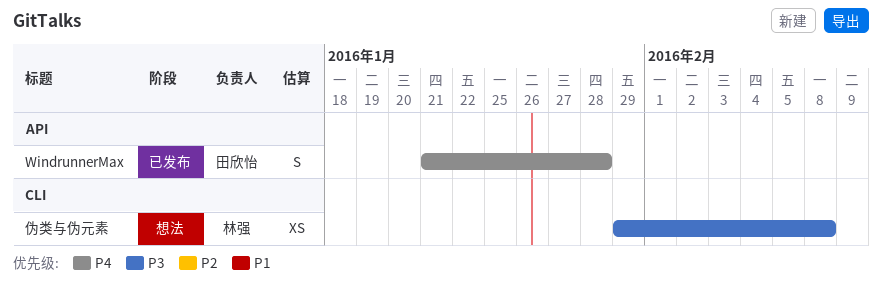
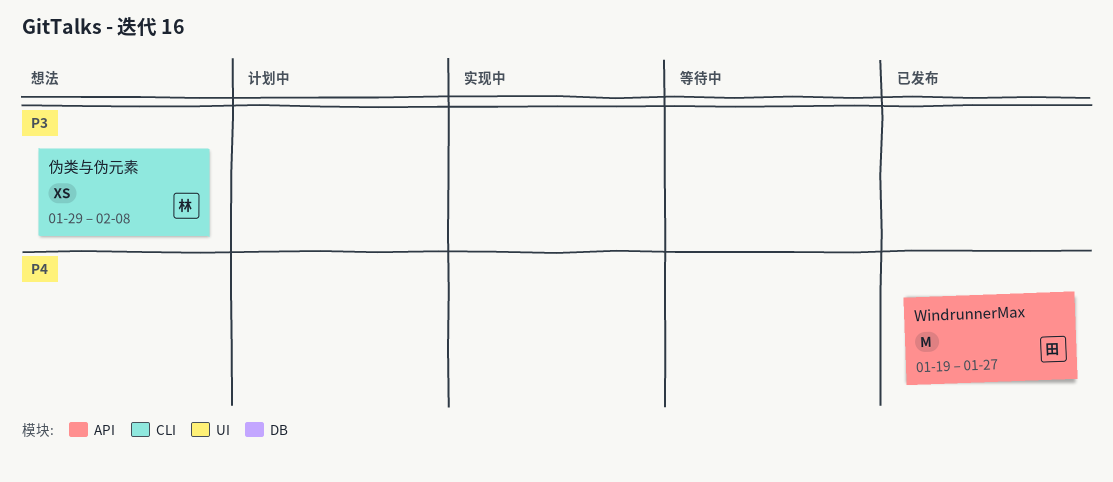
WindrunnerMax, estimate: S -> M
WindrunnerMax, start: Jan 21 -> Jan 19
WindrunnerMax, due: Jan 28 -> Jan 27

